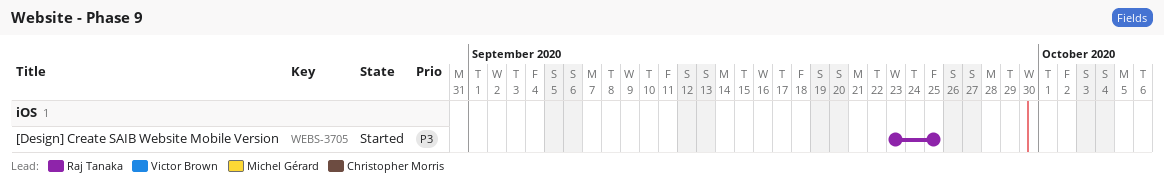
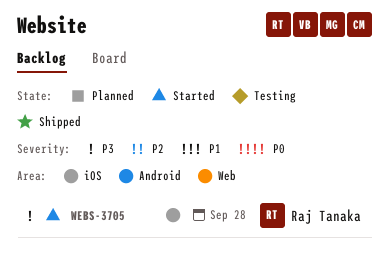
WEBS-3705, due: Sep 25 -> Sep 28

